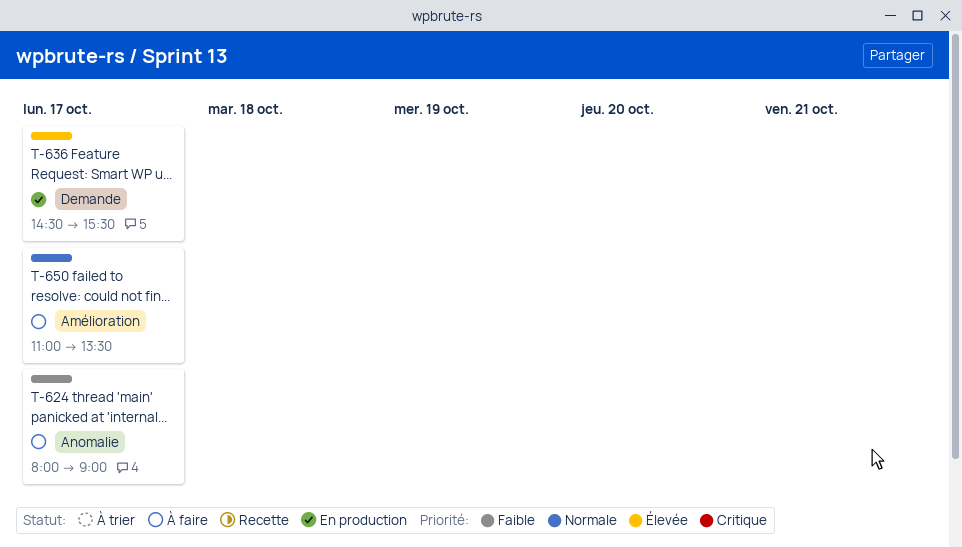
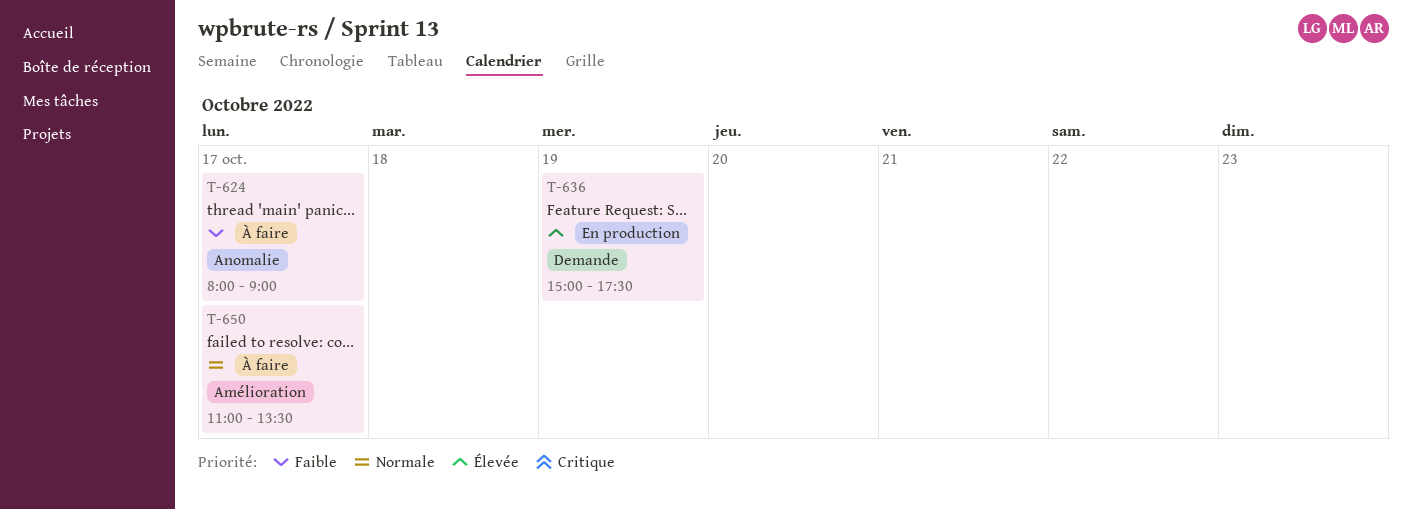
T-636, day: Oct 17 -> Oct 19
T-636, begins: 14:30 -> 15:00
T-636, ends: 15:30 -> 17:30

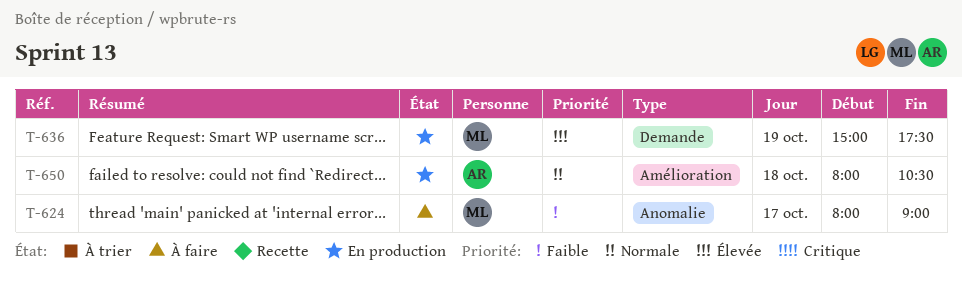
T-650, status: À faire -> En production
T-650, day: Oct 17 -> Oct 18
T-650, begins: 11:00 -> 08:00
T-650, ends: 13:30 -> 10:30

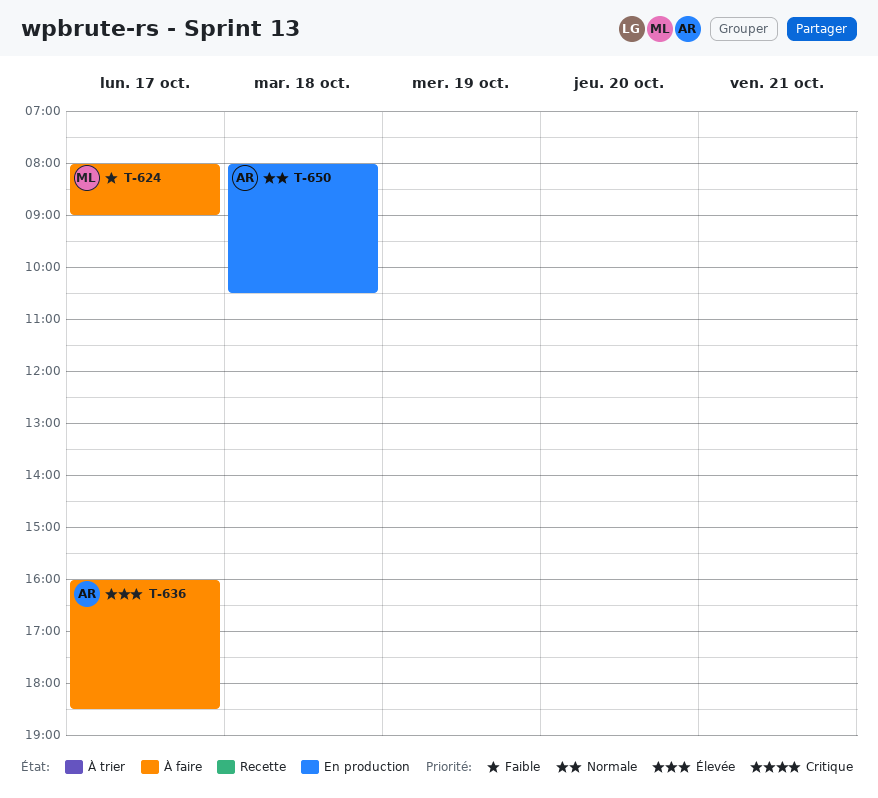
T-636, status: En production -> À faire
T-636, owner: ML -> AR
T-636, day: Oct 19 -> Oct 17
T-636, begins: 15:00 -> 16:00
T-636, ends: 17:30 -> 18:30

